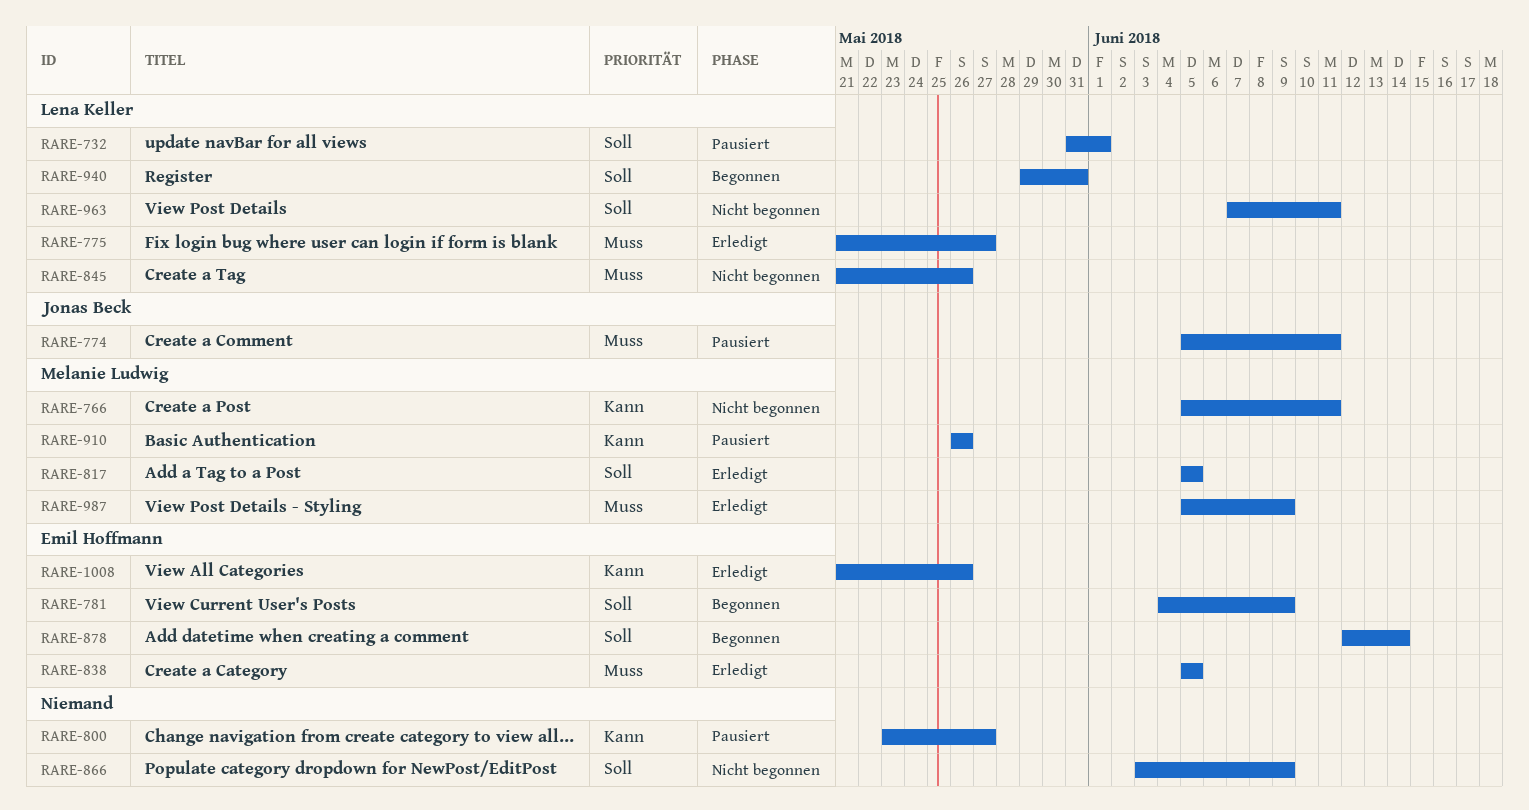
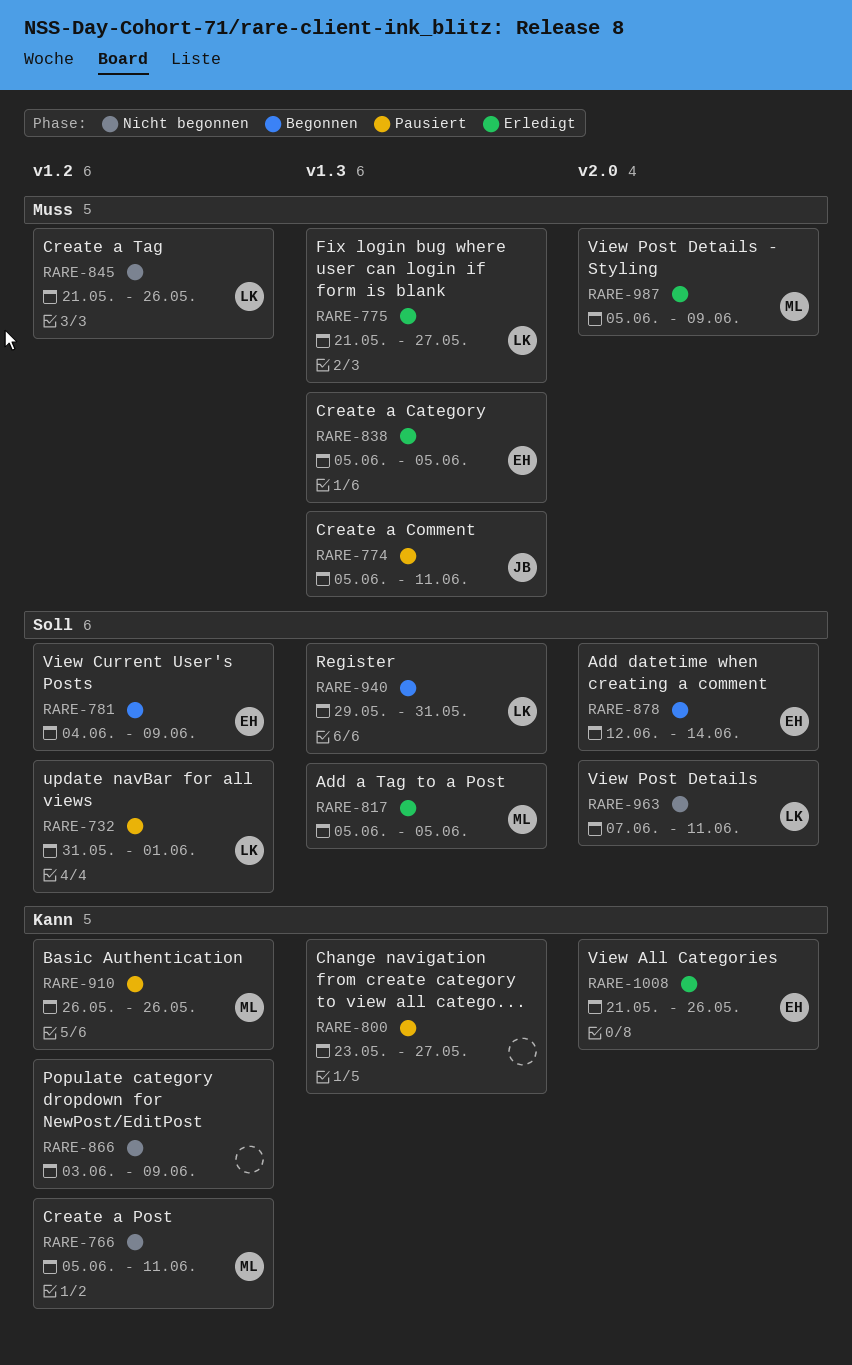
RARE-866, priority: Soll -> Kann

